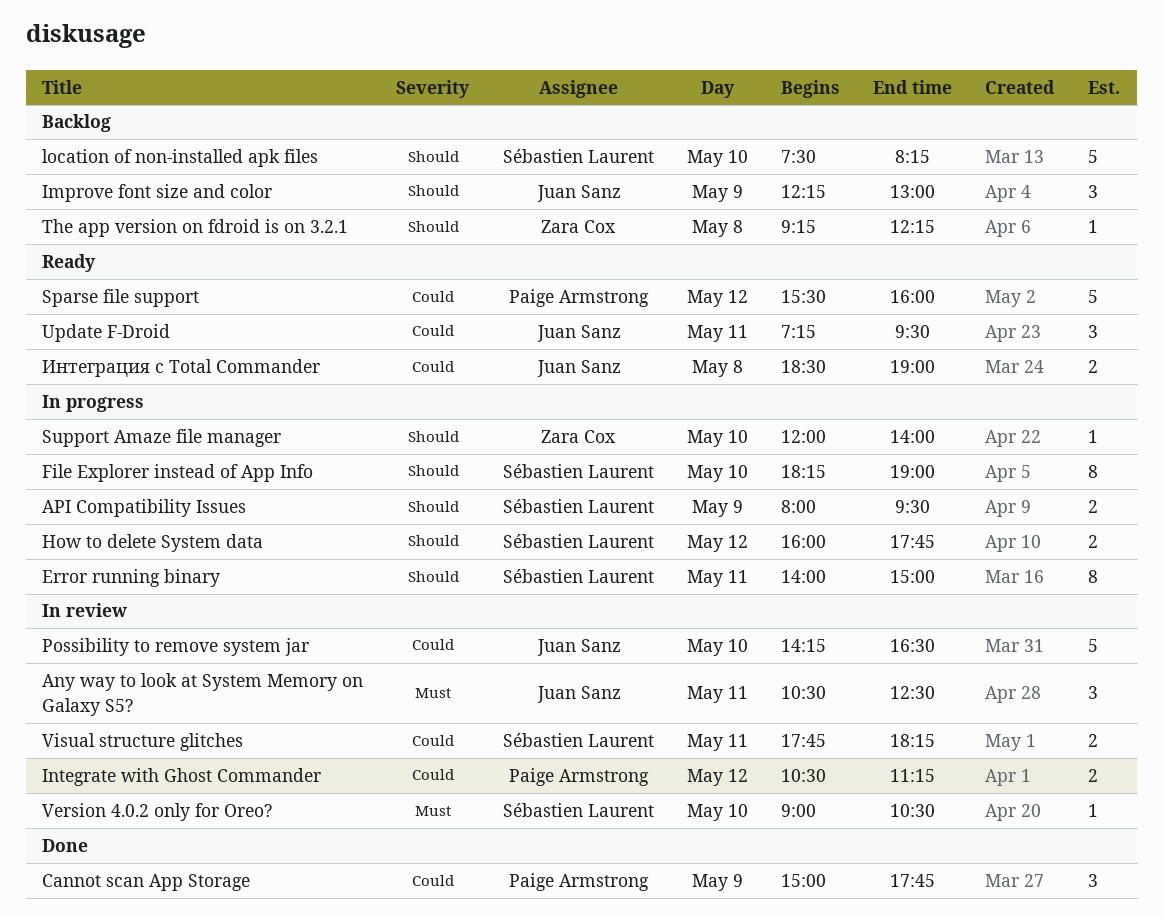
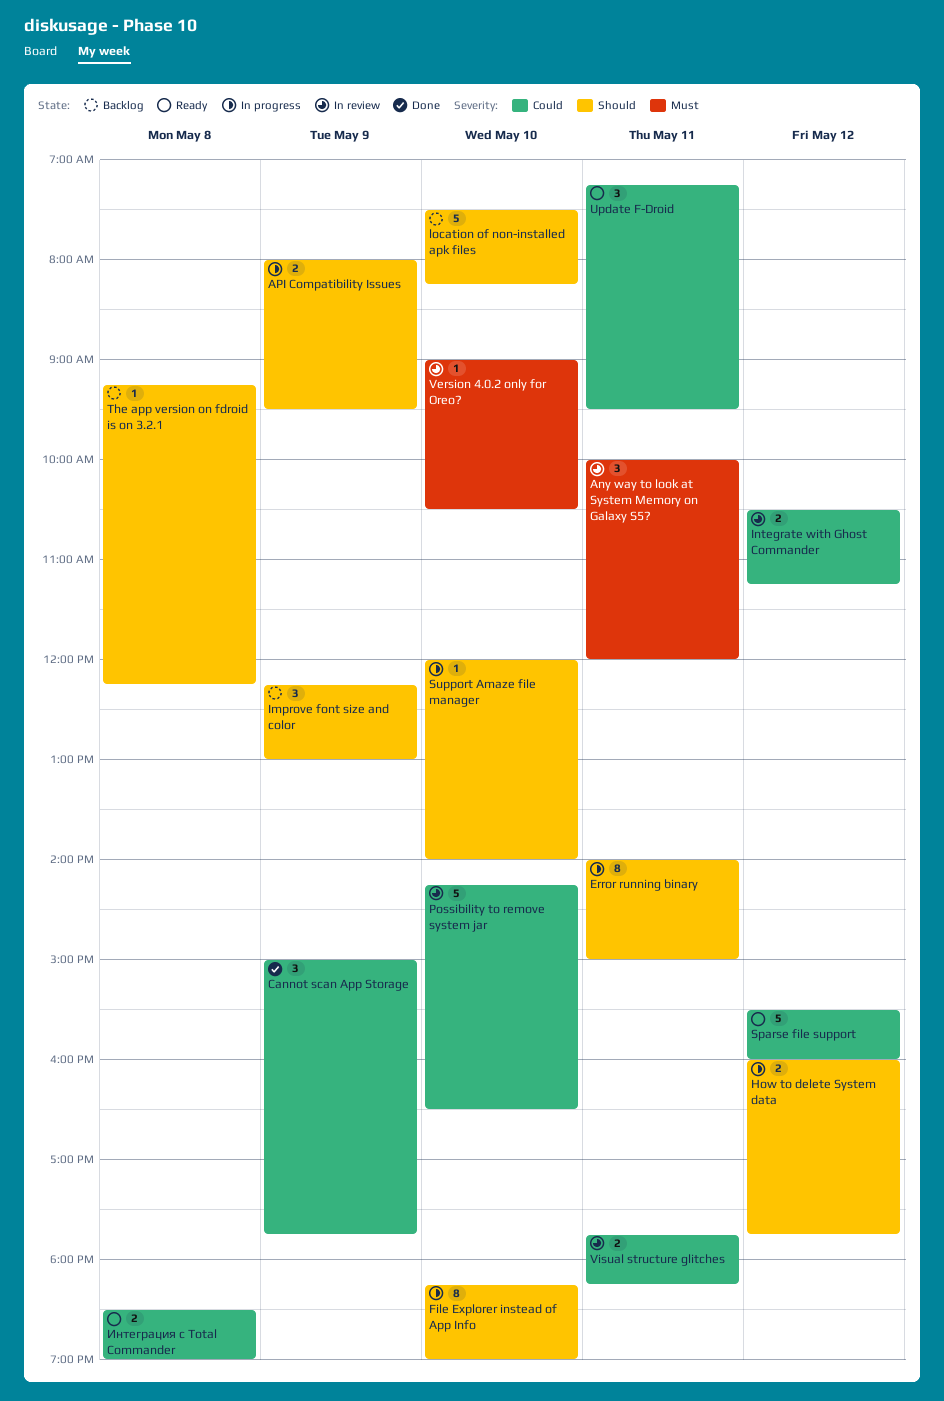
Any way to look at System Memory on Galaxy S5?, begins: 10:30 -> 10:00
Any way to look at System Memory on Galaxy S5?, ends: 12:30 -> 12:00

